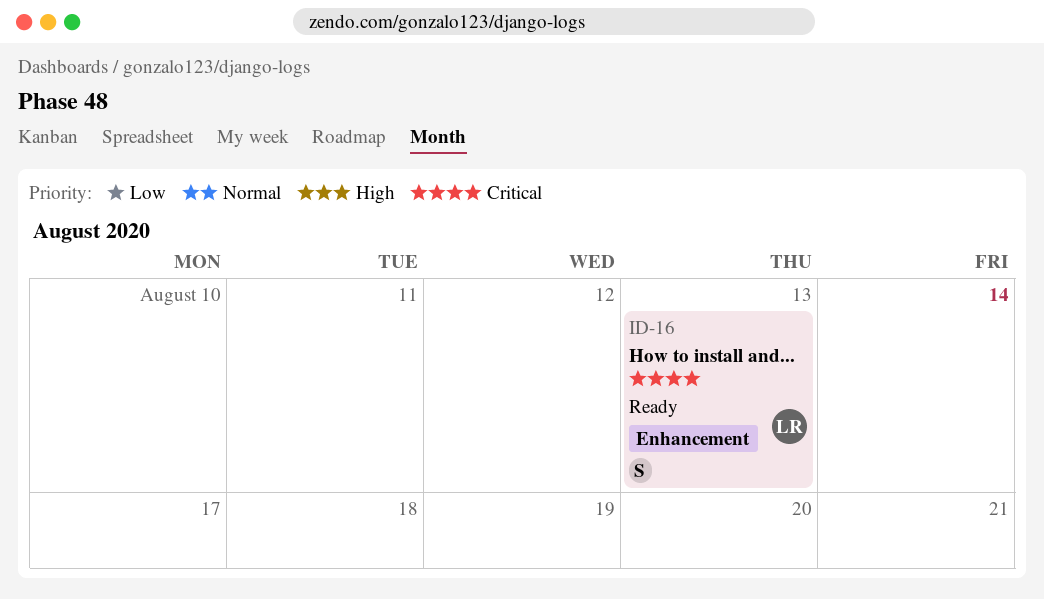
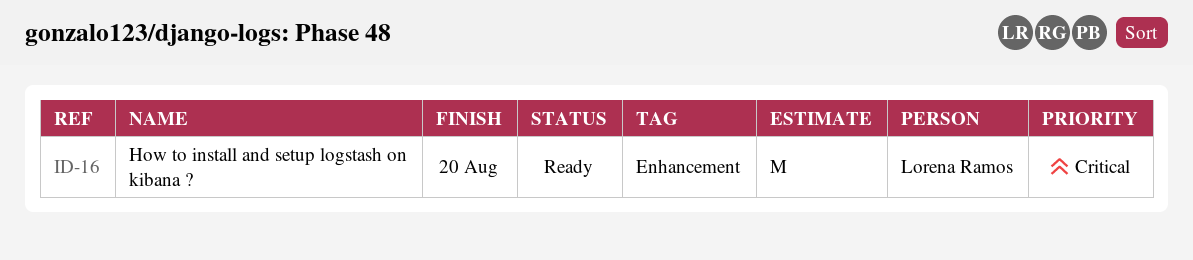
ID-16, estimate: S -> M
ID-16, due: Aug 13 -> Aug 20

